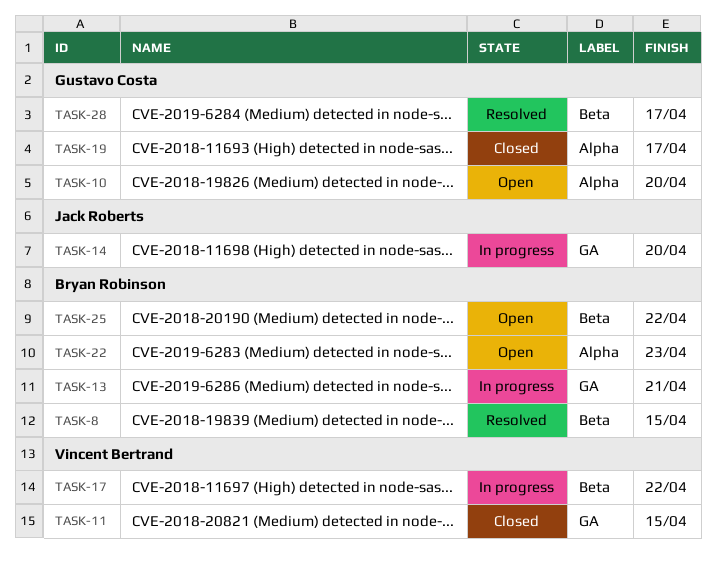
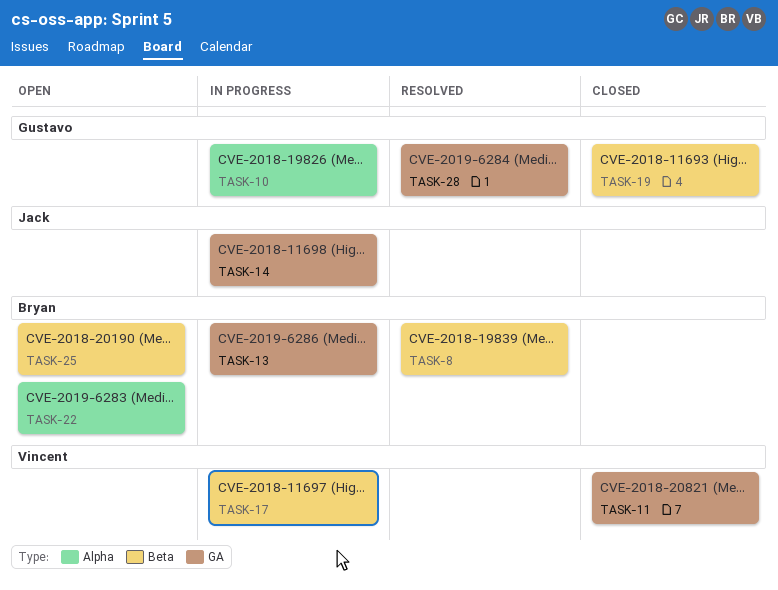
TASK-10, status: Open -> In progress
TASK-19, label: Alpha -> Beta
TASK-28, label: Beta -> GA

